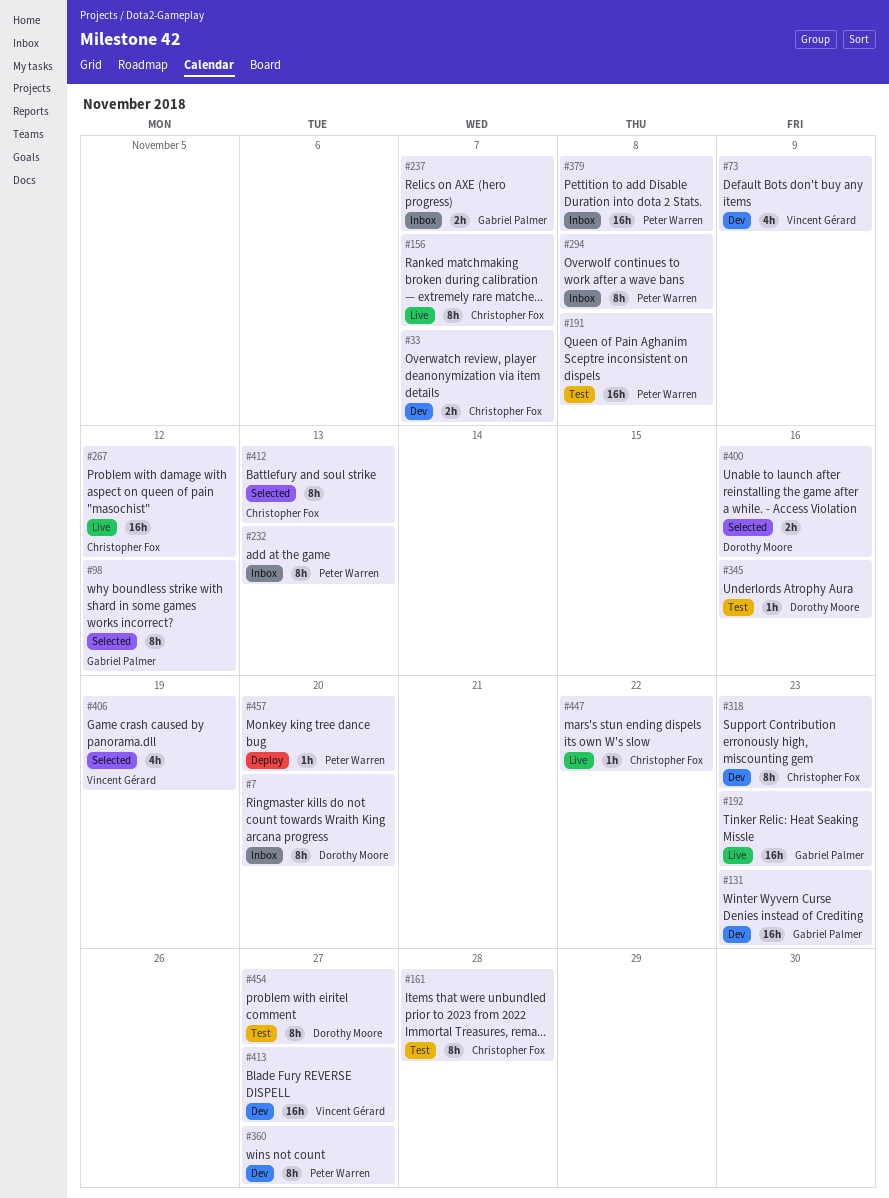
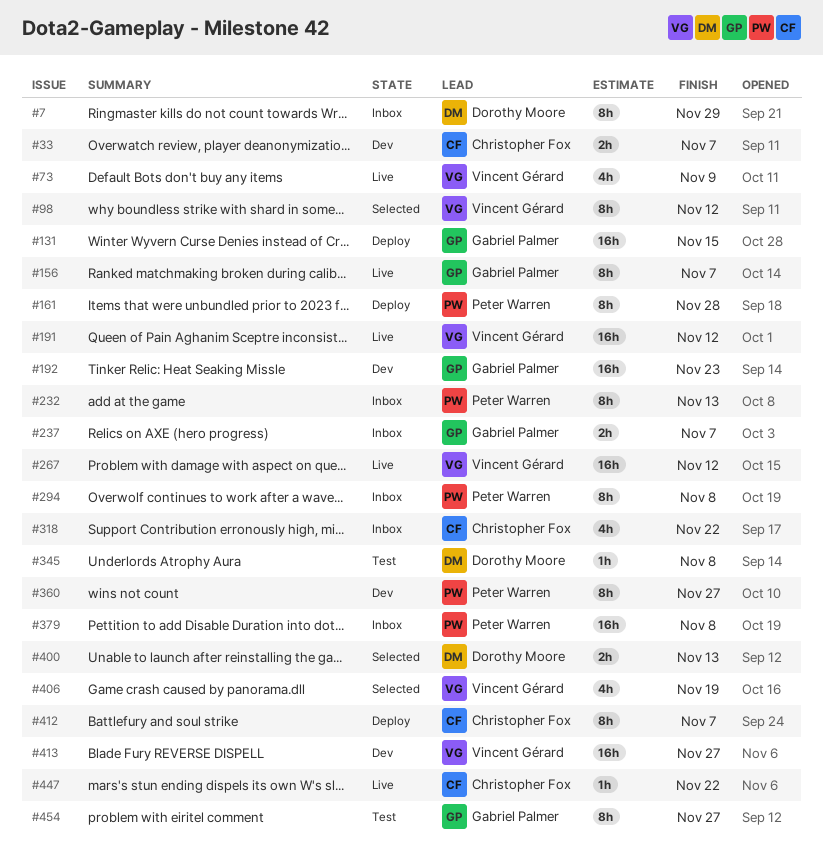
#7, due: Nov 20 -> Nov 29
#73, status: Dev -> Live
#98, owner: Gabriel Palmer -> Vincent Gérard
#131, status: Dev -> Deploy
#131, due: Nov 23 -> Nov 15
#156, owner: Christopher Fox -> Gabriel Palmer
#161, status: Test -> Deploy
#161, owner: Christopher Fox -> Peter Warren
#191, status: Test -> Live
#191, owner: Peter Warren -> Vincent Gérard
#191, due: Nov 8 -> Nov 12
#192, status: Live -> Dev
#267, owner: Christopher Fox -> Vincent Gérard
#318, status: Dev -> Inbox
#318, estimate: 8h -> 4h
#318, due: Nov 23 -> Nov 22
#345, due: Nov 16 -> Nov 8
#400, due: Nov 16 -> Nov 13
#412, status: Selected -> Deploy
#412, due: Nov 13 -> Nov 7
#454, owner: Dorothy Moore -> Gabriel Palmer
#457: present -> none

